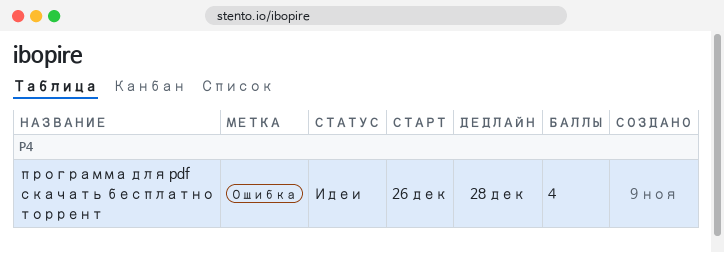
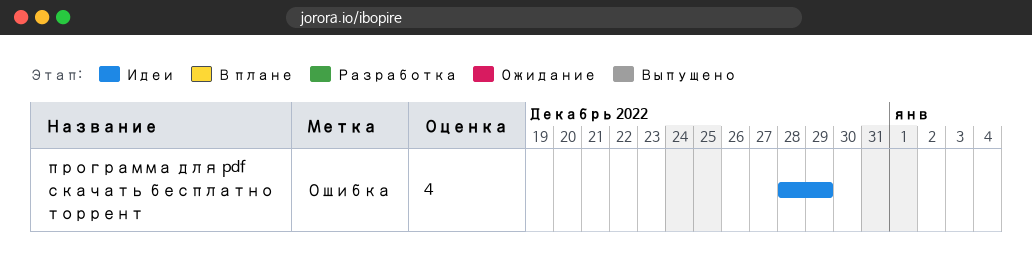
программа для pdf скачать бесплатно торрент, start: Dec 26 -> Dec 28
программа для pdf скачать бесплатно торрент, due: Dec 28 -> Dec 29

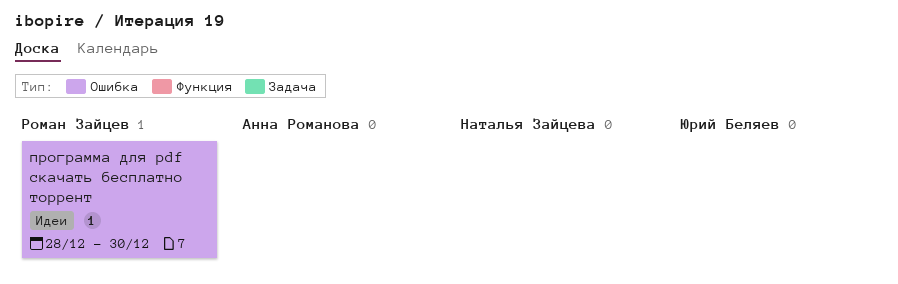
программа для pdf скачать бесплатно торрент, estimate: 4 -> 1
программа для pdf скачать бесплатно торрент, due: Dec 29 -> Dec 30

